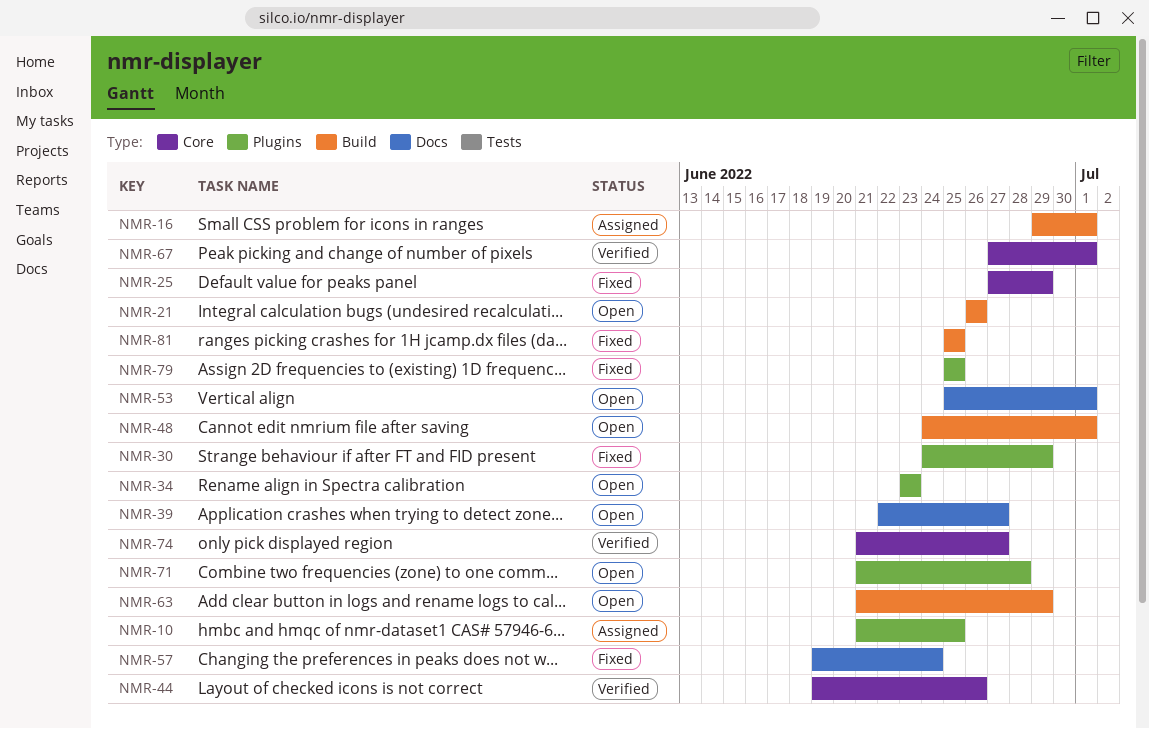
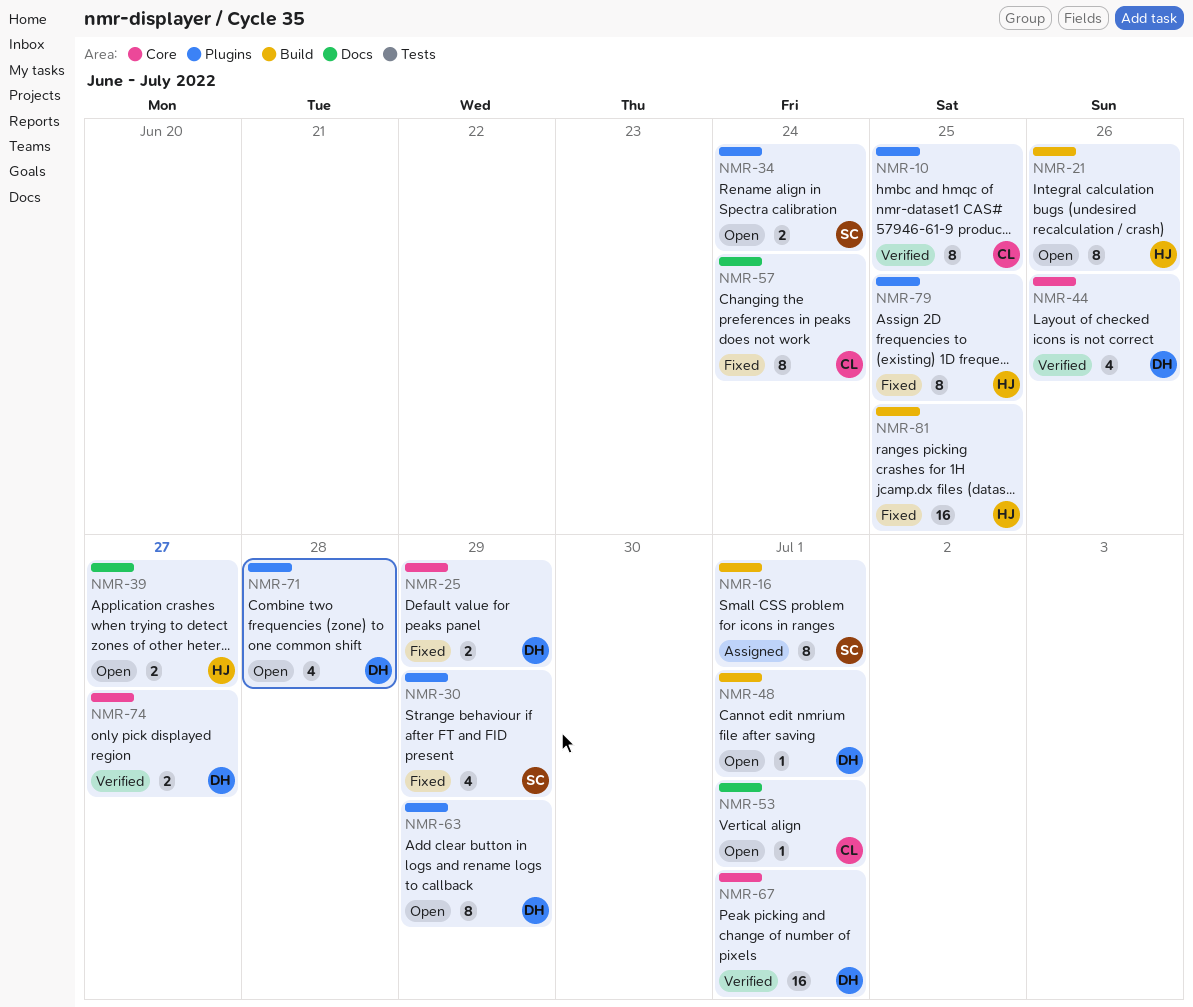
NMR-10, status: Assigned -> Verified
NMR-34, due: Jun 23 -> Jun 24
NMR-63, label: Build -> Plugins

